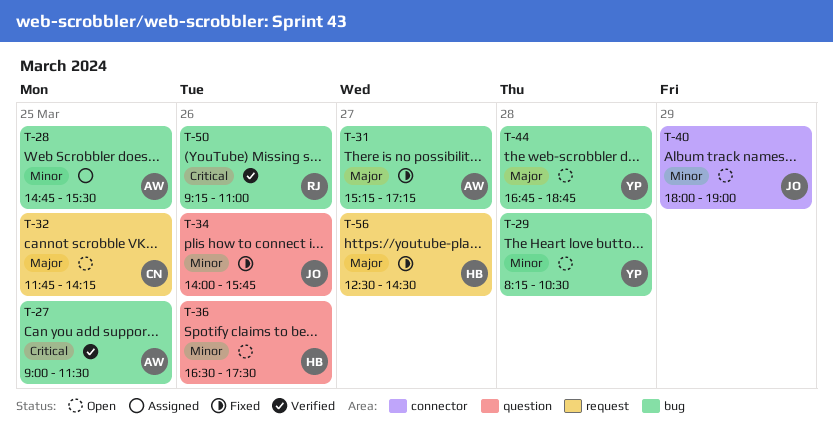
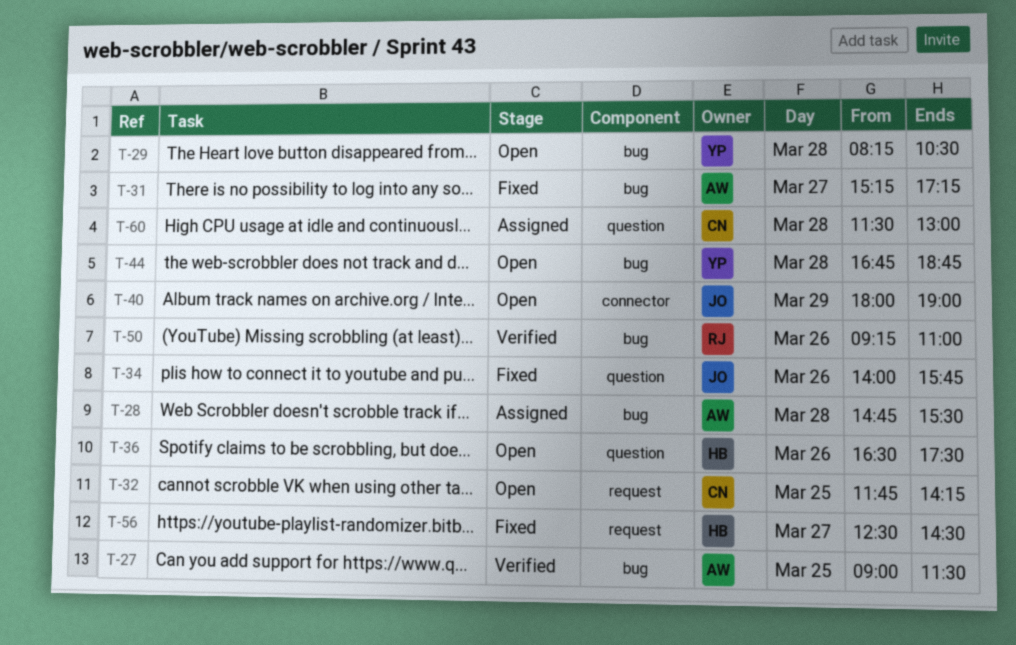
T-28, day: Mar 25 -> Mar 28
T-60: none -> present

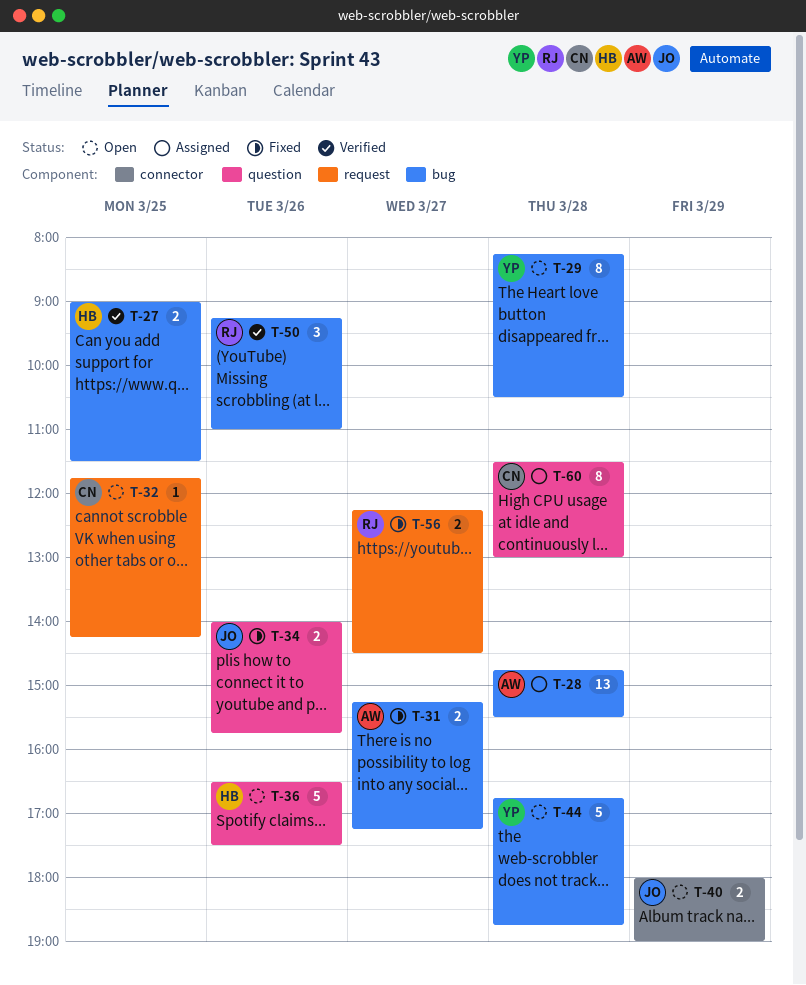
T-27, owner: AW -> HB
T-56, owner: HB -> RJ
T-56, begins: 12:30 -> 12:15

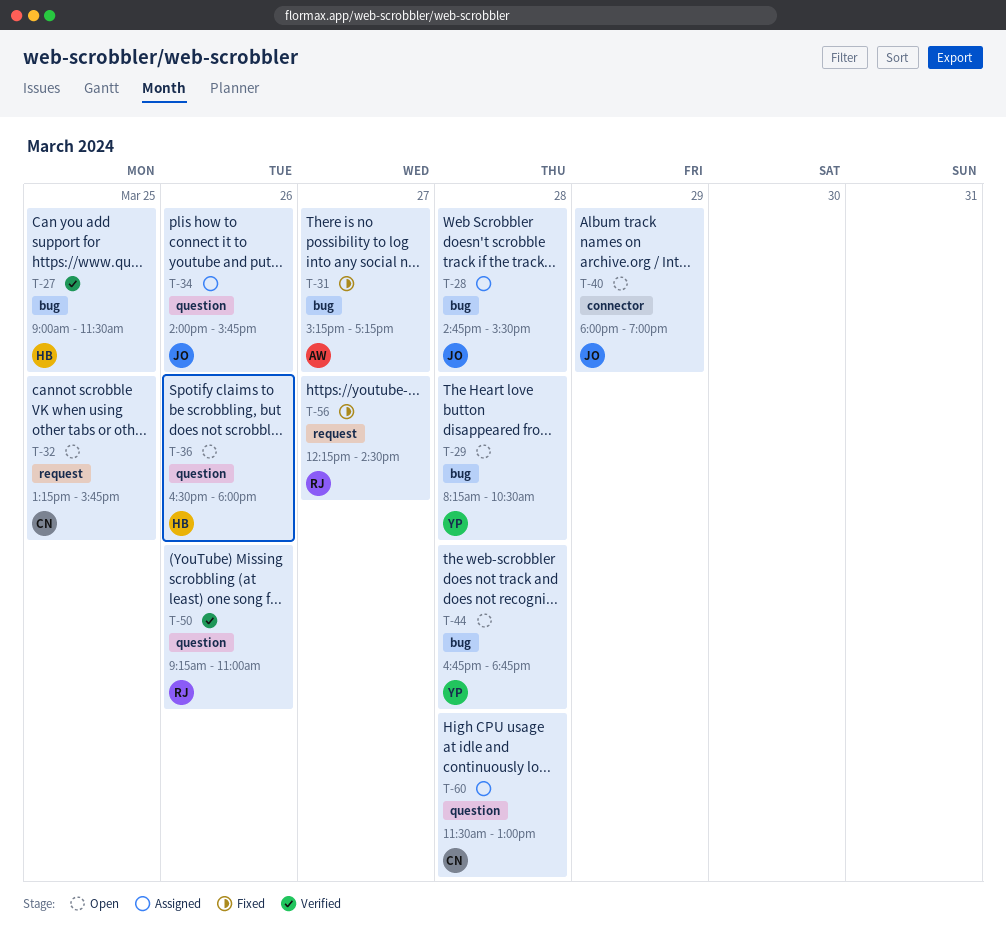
T-28, owner: AW -> JO
T-32, begins: 11:45 -> 13:15
T-32, ends: 14:15 -> 15:45
T-34, status: Fixed -> Assigned
T-36, ends: 17:30 -> 18:00
T-50, label: bug -> question

